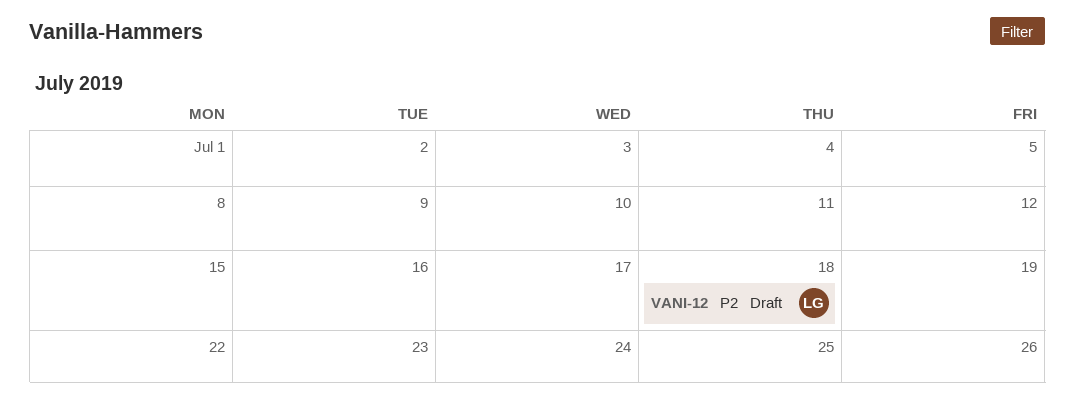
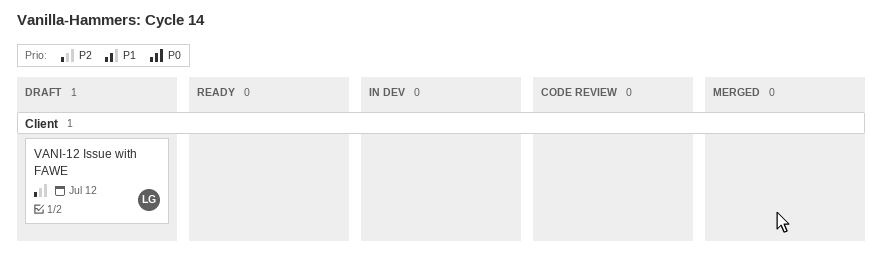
VANI-12, due: Jul 18 -> Jul 12

